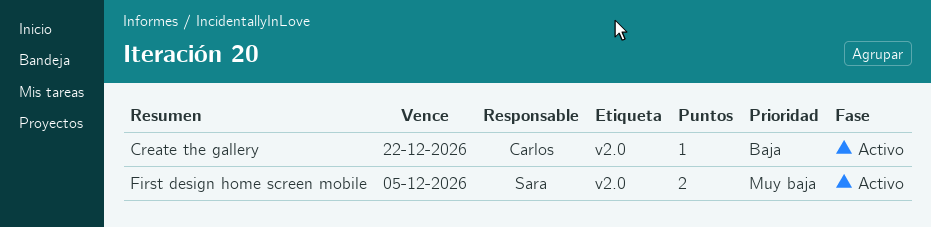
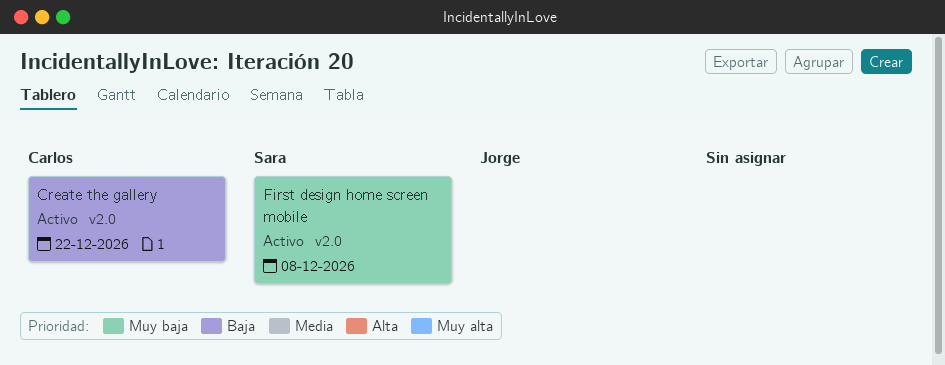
First design home screen mobile, due: Dec 5 -> Dec 8

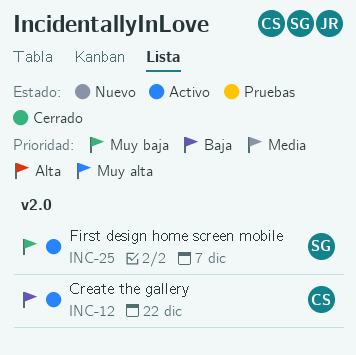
First design home screen mobile, due: Dec 8 -> Dec 7

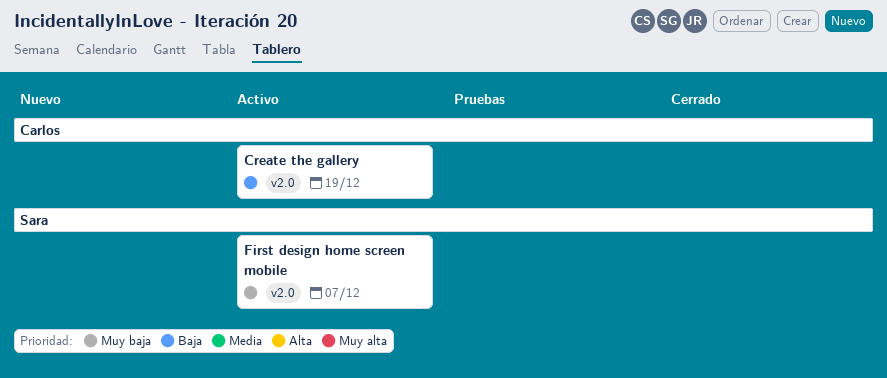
Create the gallery, due: Dec 22 -> Dec 19

